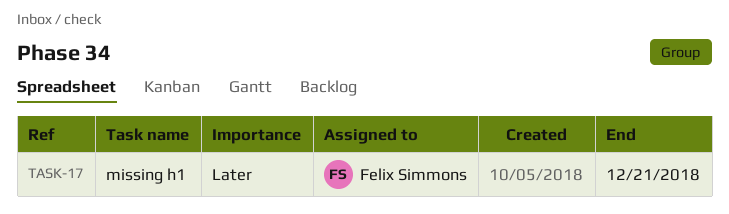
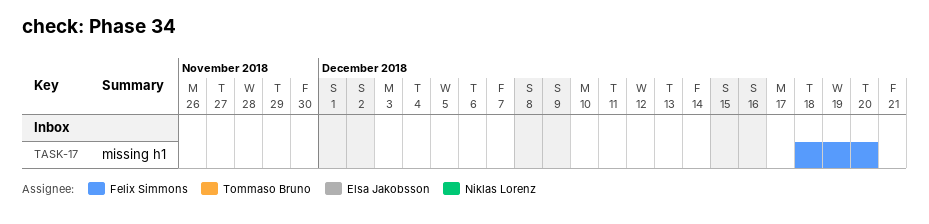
TASK-17, due: Dec 21 -> Dec 20

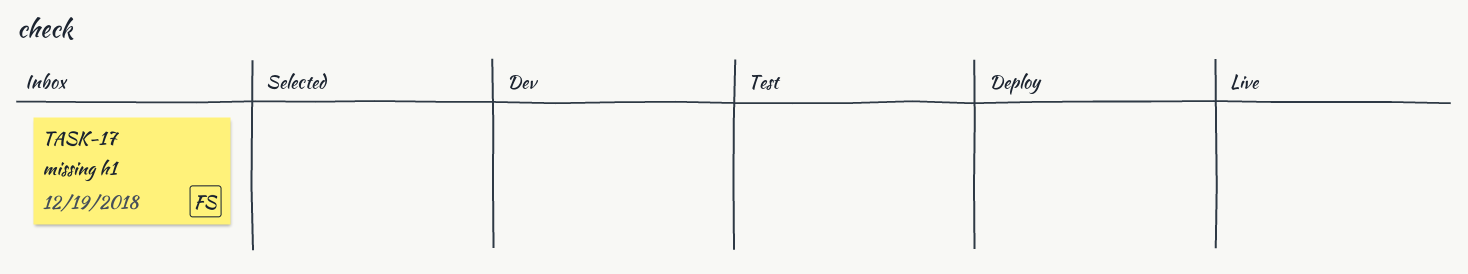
TASK-17, due: Dec 20 -> Dec 19

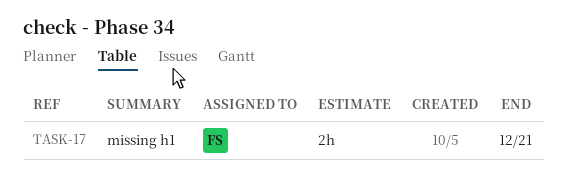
TASK-17, due: Dec 19 -> Dec 21

